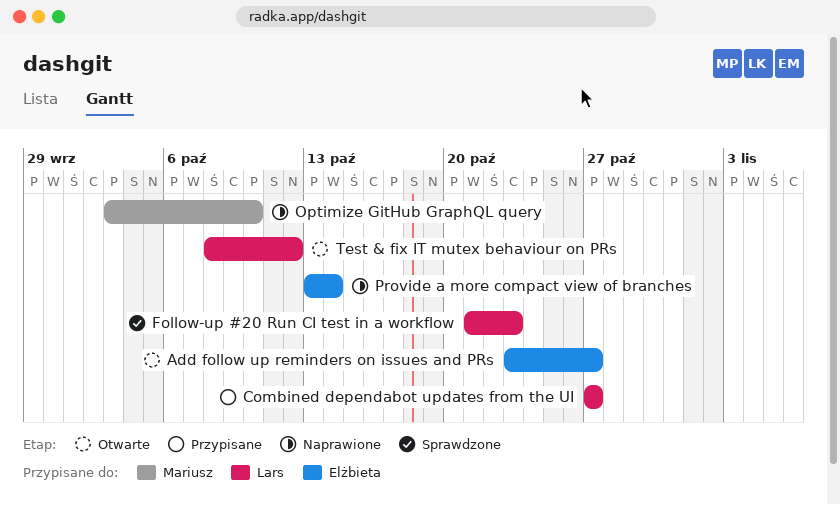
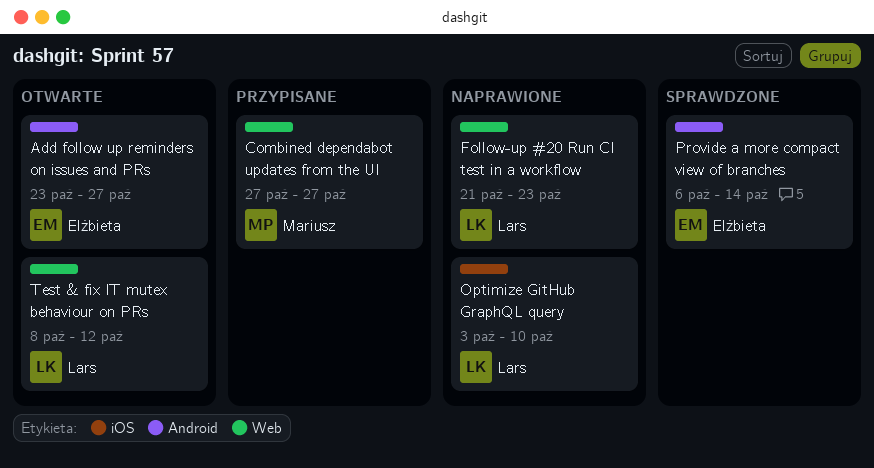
Combined dependabot updates from the UI, owner: Lars -> Mariusz
Follow-up #20 Run CI test in a workflow, status: Sprawdzone -> Naprawione
Optimize GitHub GraphQL query, owner: Mariusz -> Lars
Provide a more compact view of branches, status: Naprawione -> Sprawdzone
Provide a more compact view of branches, start: Oct 13 -> Oct 6

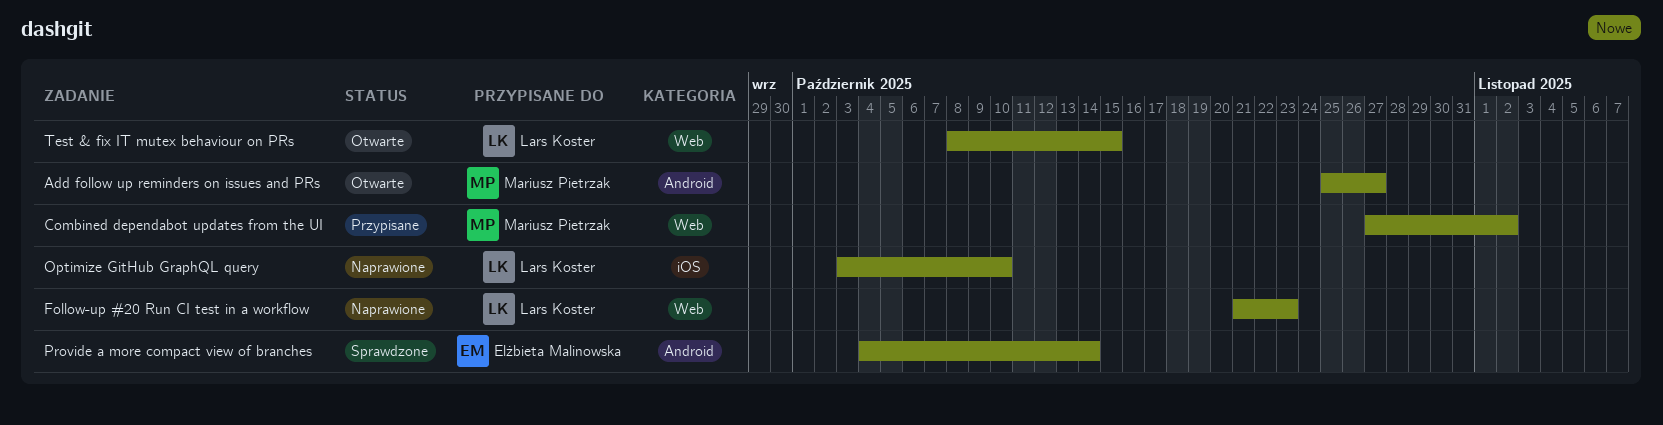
Add follow up reminders on issues and PRs, owner: Elżbieta Malinowska -> Mariusz Pietrzak
Add follow up reminders on issues and PRs, start: Oct 23 -> Oct 25
Combined dependabot updates from the UI, due: Oct 27 -> Nov 2
Provide a more compact view of branches, start: Oct 6 -> Oct 4
Test & fix IT mutex behaviour on PRs, due: Oct 12 -> Oct 15

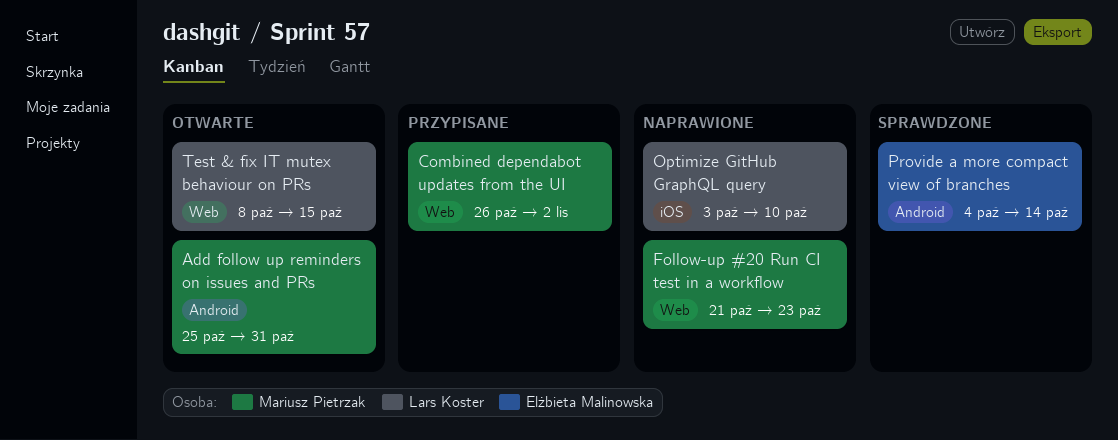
Add follow up reminders on issues and PRs, due: Oct 27 -> Oct 31
Combined dependabot updates from the UI, start: Oct 27 -> Oct 26
Follow-up #20 Run CI test in a workflow, owner: Lars Koster -> Mariusz Pietrzak

